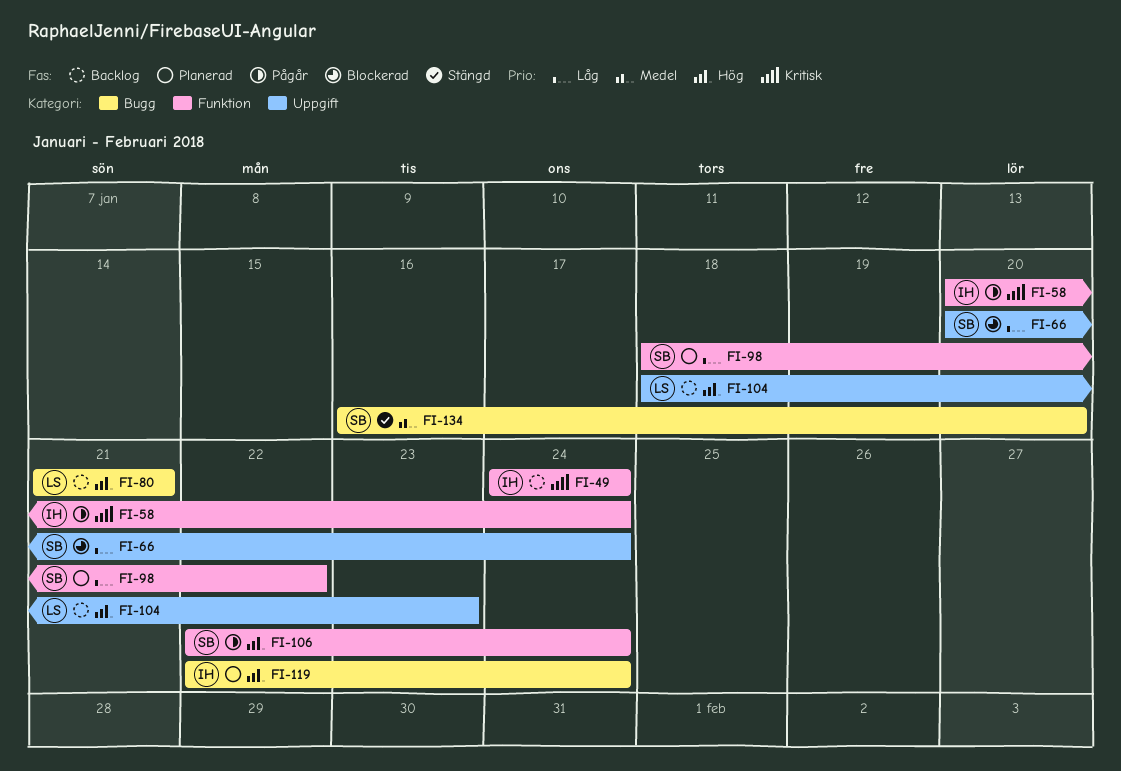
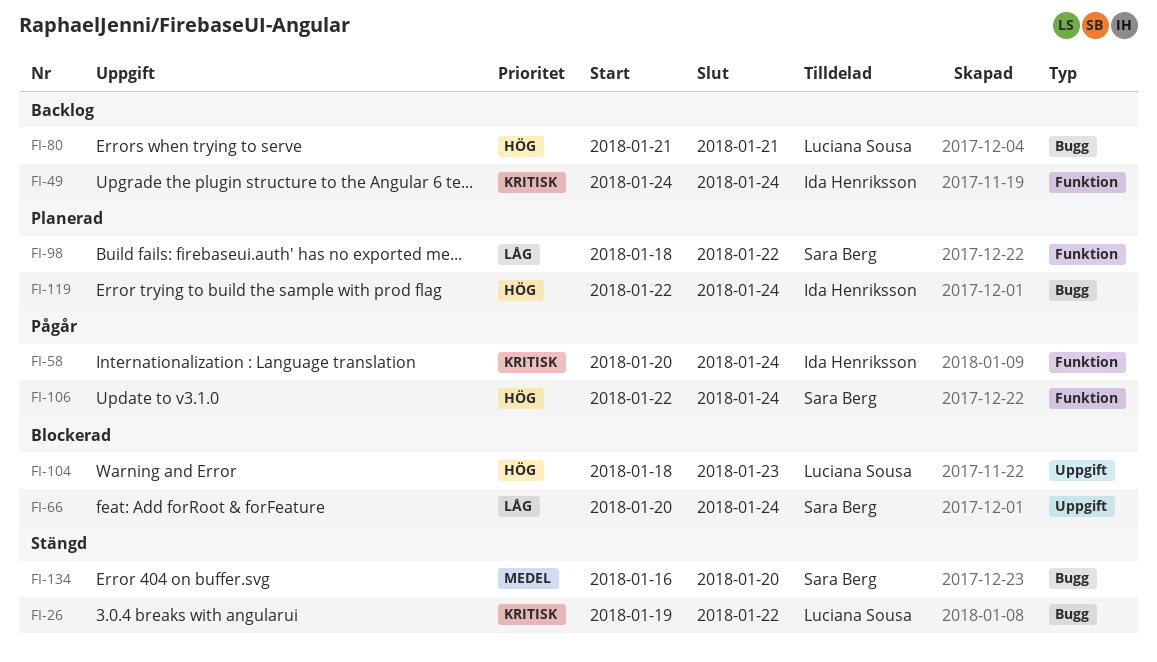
FI-26: none -> present
FI-104, status: Backlog -> Blockerad

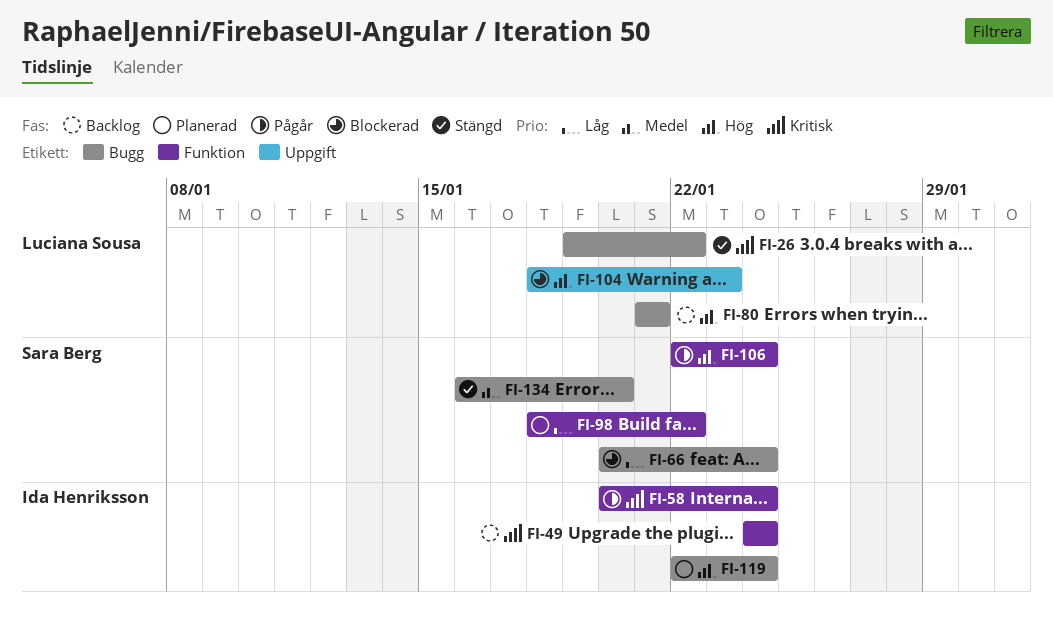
FI-66, label: Uppgift -> Bugg

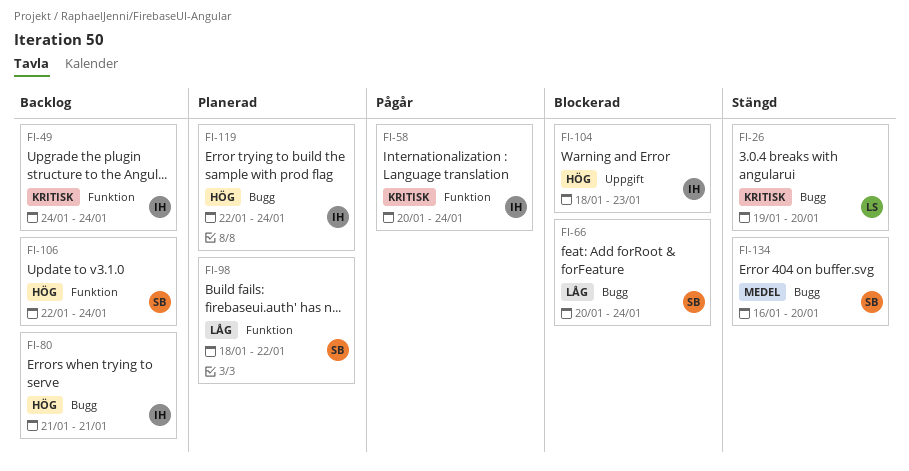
FI-26, due: Jan 22 -> Jan 20
FI-80, owner: Luciana Sousa -> Ida Henriksson
FI-104, owner: Luciana Sousa -> Ida Henriksson
FI-106, status: Pågår -> Backlog

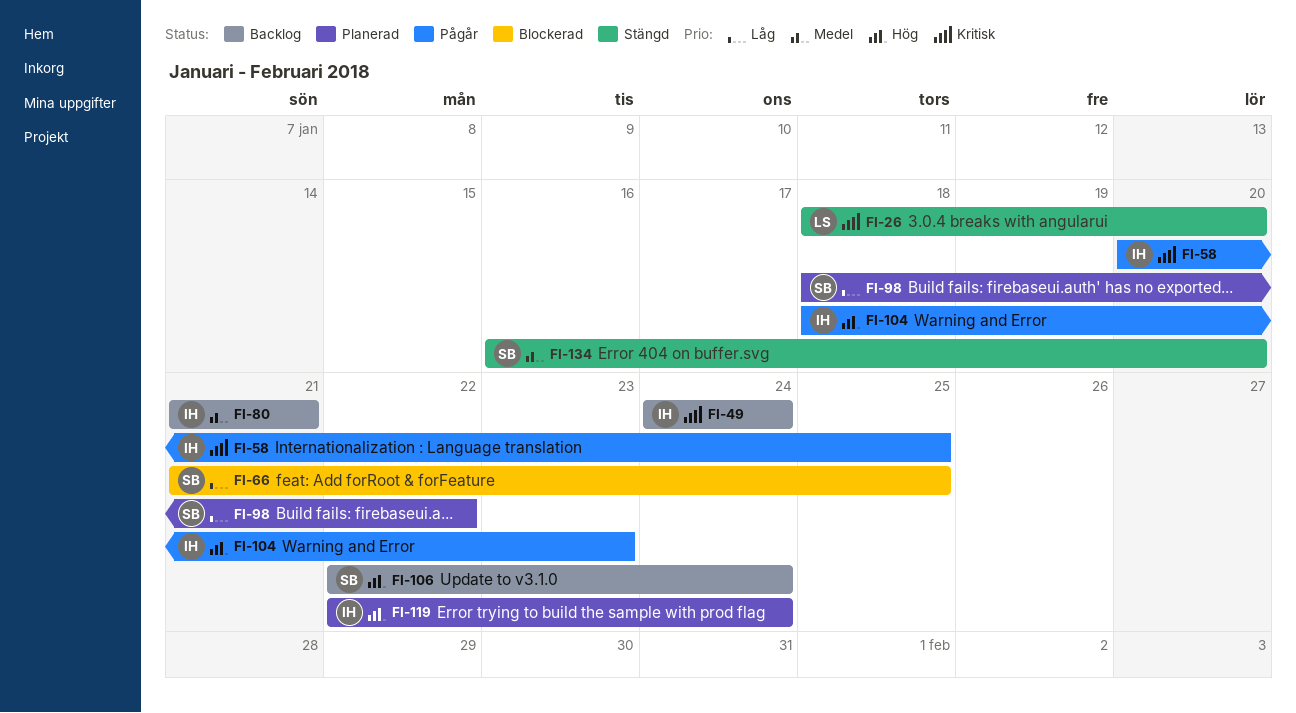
FI-26, start: Jan 19 -> Jan 18
FI-58, due: Jan 24 -> Jan 25
FI-66, start: Jan 20 -> Jan 21
FI-66, due: Jan 24 -> Jan 25
FI-80, priority: Hög -> Medel
FI-104, status: Blockerad -> Pågår

